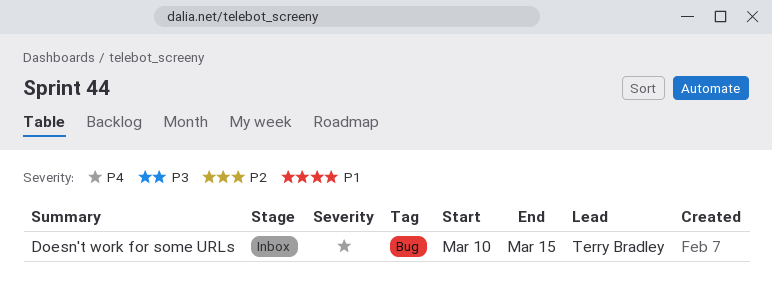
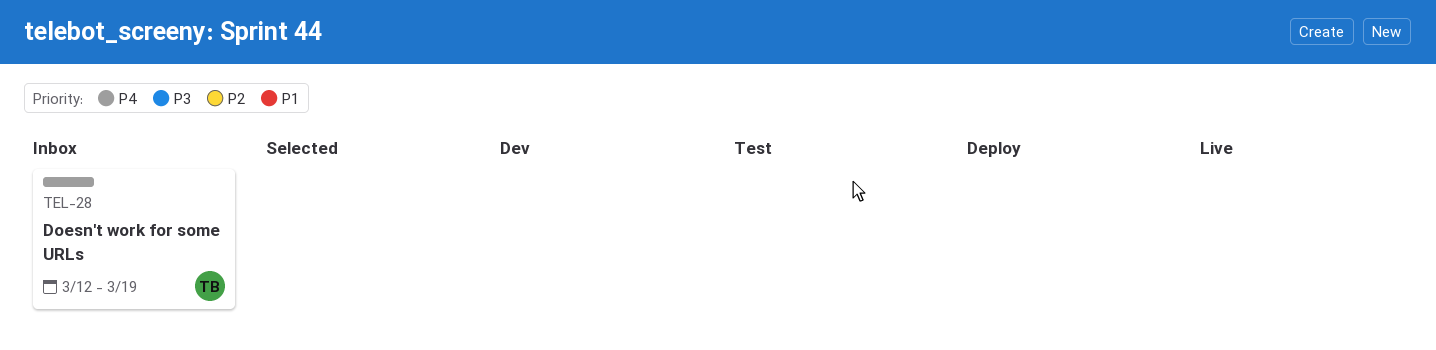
Doesn't work for some URLs, start: Mar 10 -> Mar 12
Doesn't work for some URLs, due: Mar 15 -> Mar 19

